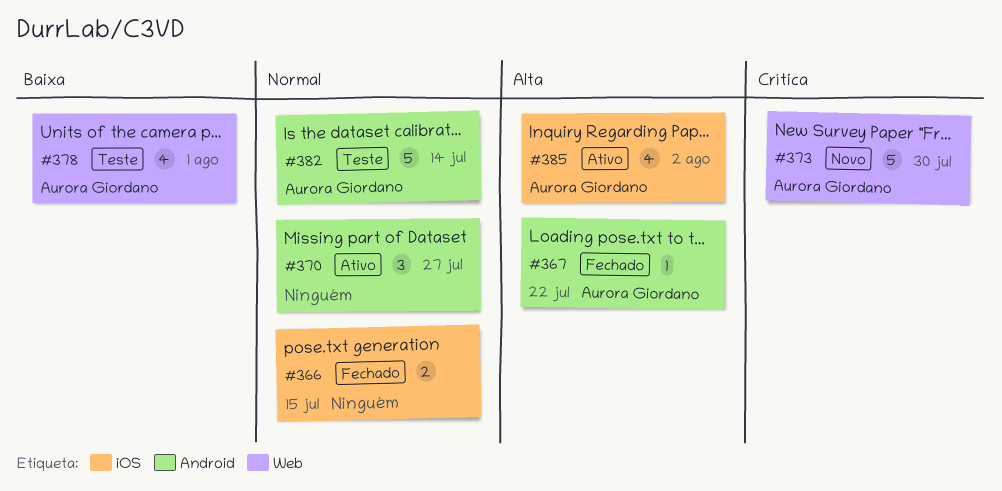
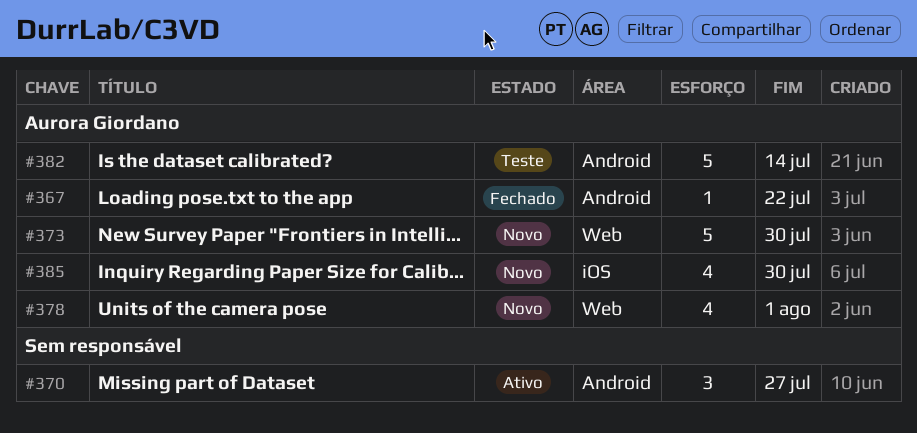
#366: present -> none
#378, status: Teste -> Novo
#385, status: Ativo -> Novo
#385, due: Aug 2 -> Jul 30

